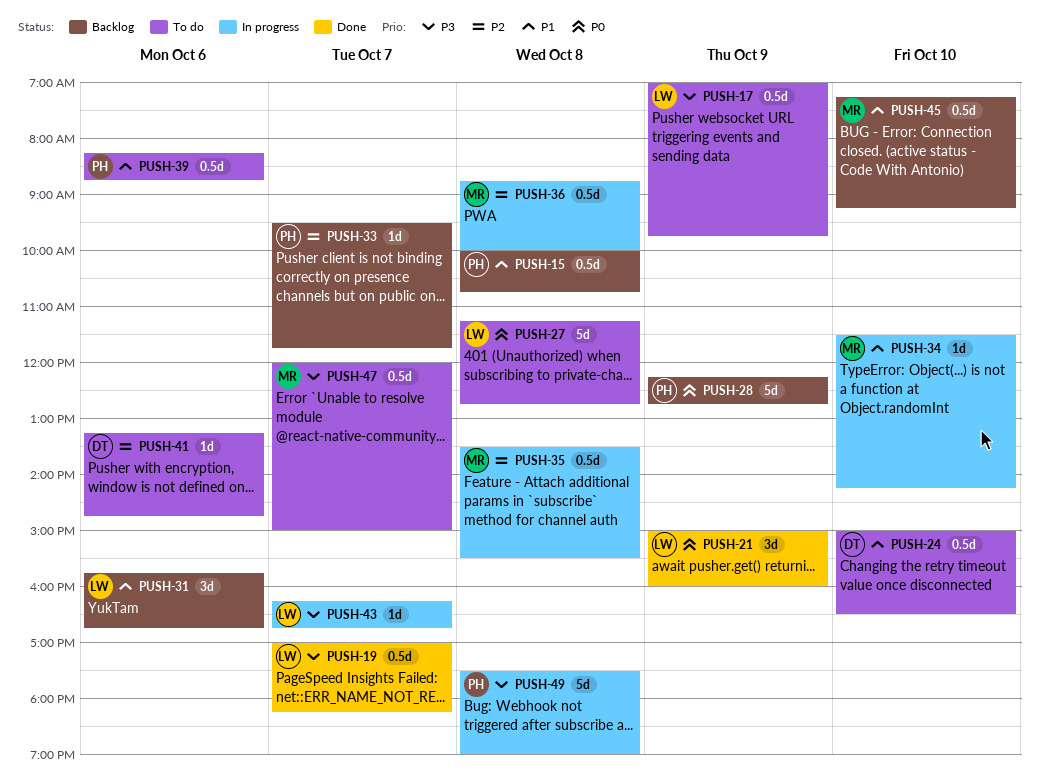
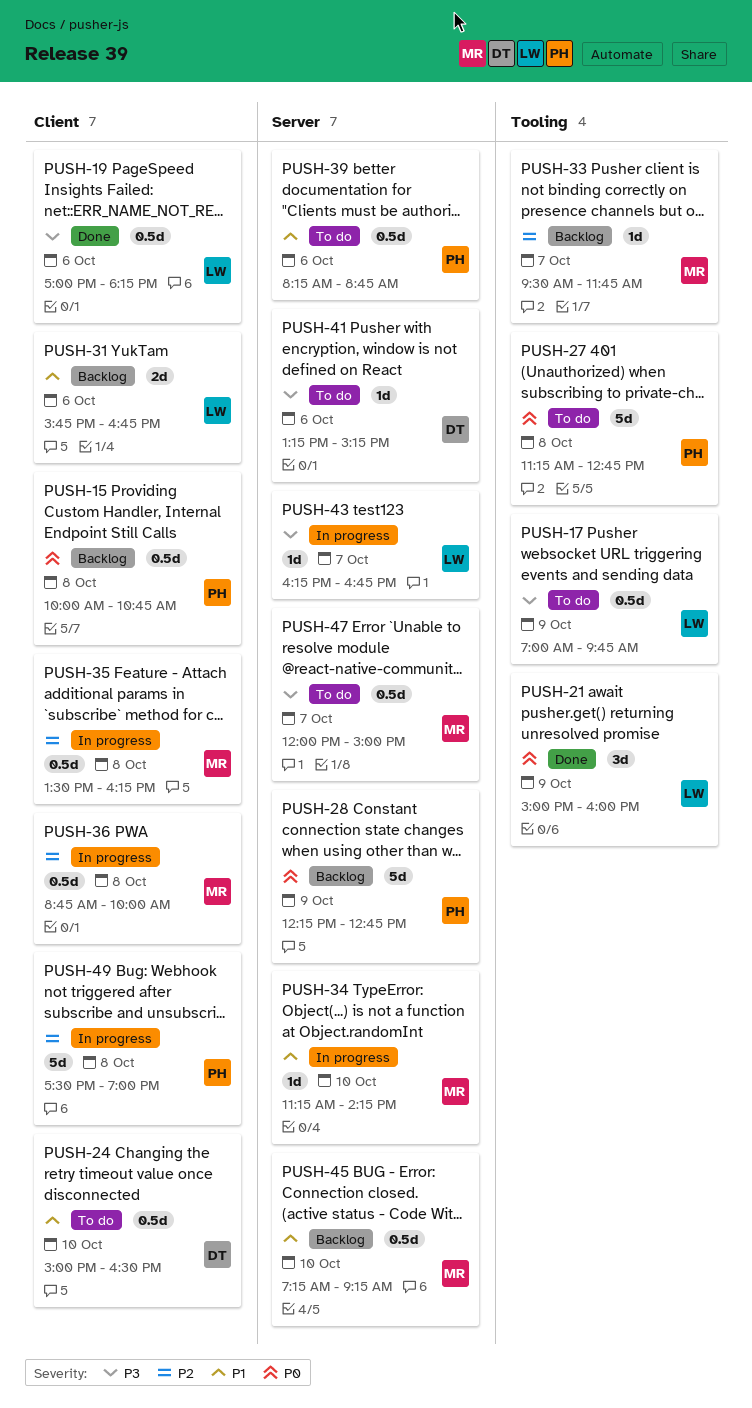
PUSH-15, priority: P1 -> P0
PUSH-19, day: Oct 7 -> Oct 6
PUSH-27, owner: LW -> PH
PUSH-31, estimate: 3d -> 2d
PUSH-33, owner: PH -> MR
PUSH-34, begins: 11:30 -> 11:15
PUSH-35, ends: 15:30 -> 16:15
PUSH-41, priority: P2 -> P3
PUSH-41, ends: 14:45 -> 15:15
PUSH-49, priority: P3 -> P2

